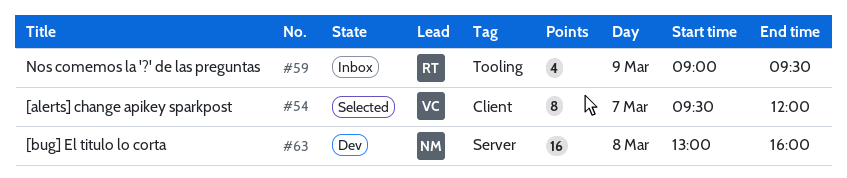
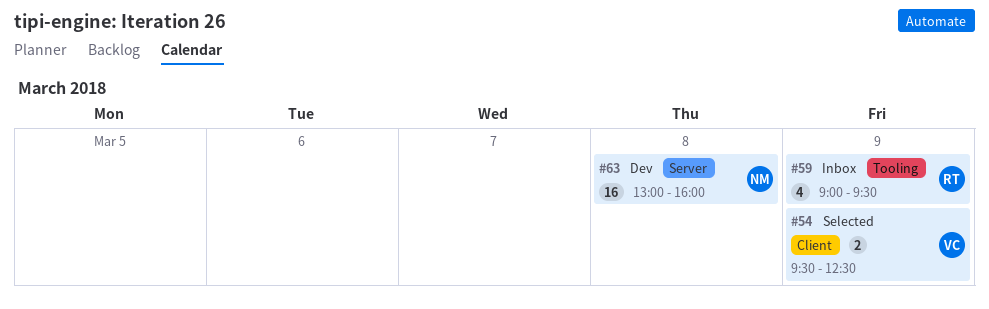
#54, estimate: 8 -> 2
#54, day: Mar 7 -> Mar 9
#54, ends: 12:00 -> 12:30

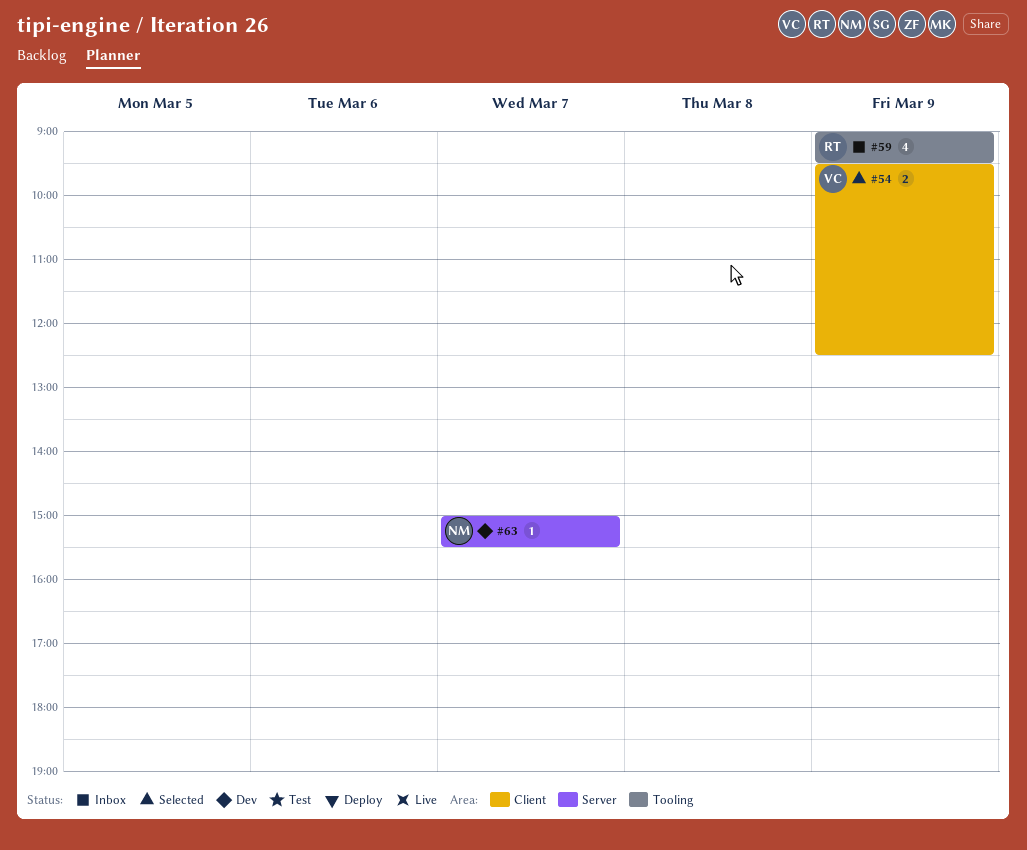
#63, estimate: 16 -> 1
#63, day: Mar 8 -> Mar 7
#63, begins: 13:00 -> 15:00
#63, ends: 16:00 -> 15:30

